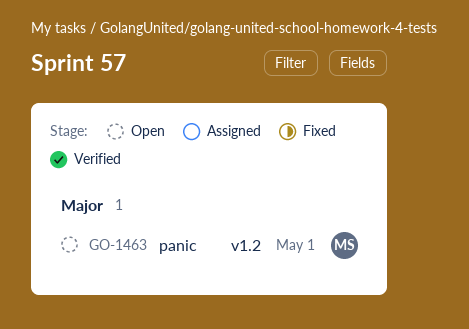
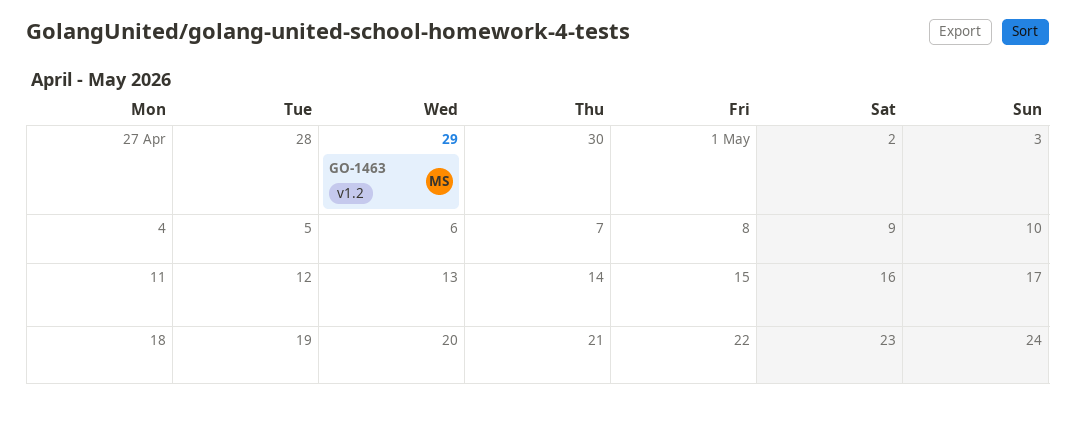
GO-1463, due: May 1 -> Apr 29

